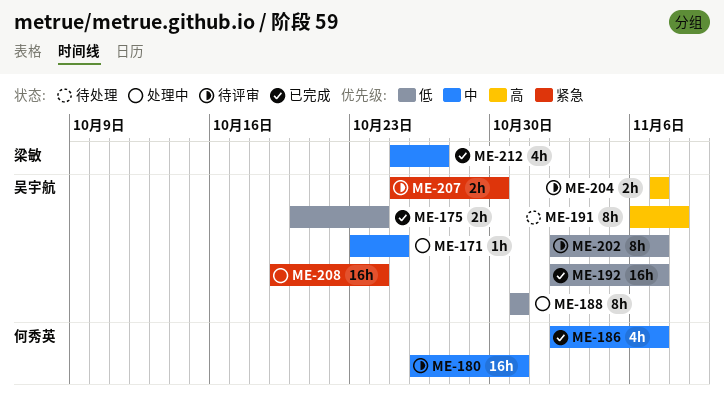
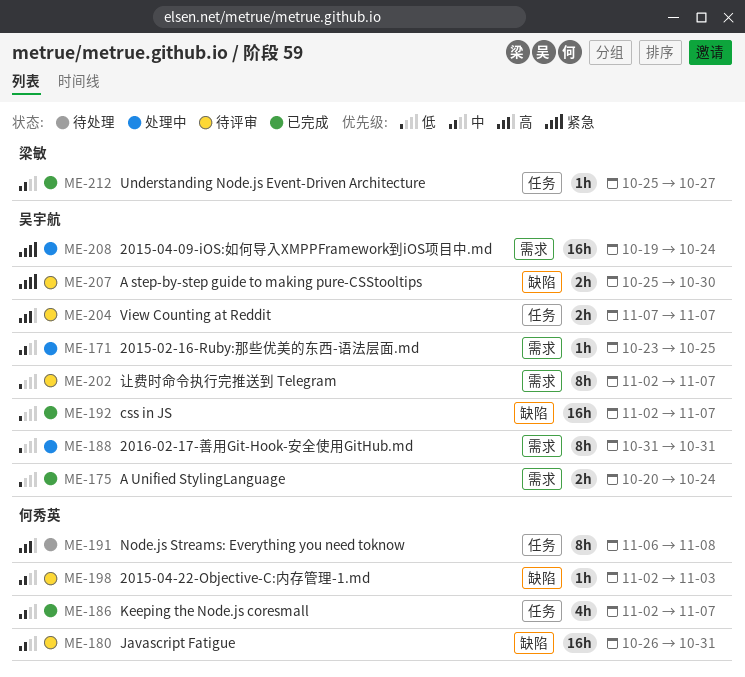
ME-191, owner: 吴宇航 -> 何秀英
ME-198: none -> present
ME-212, estimate: 4h -> 1h

